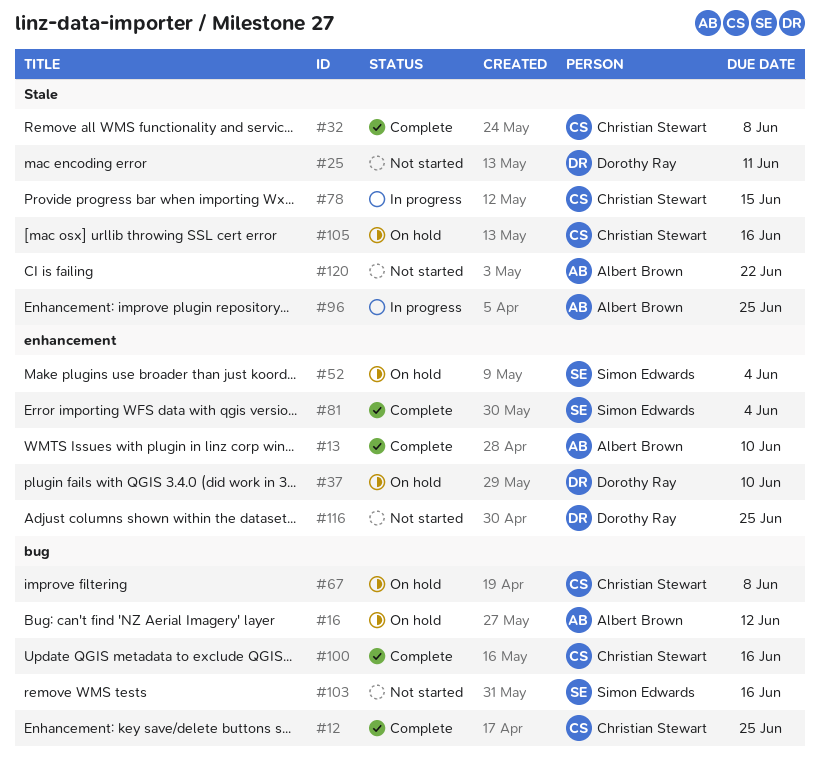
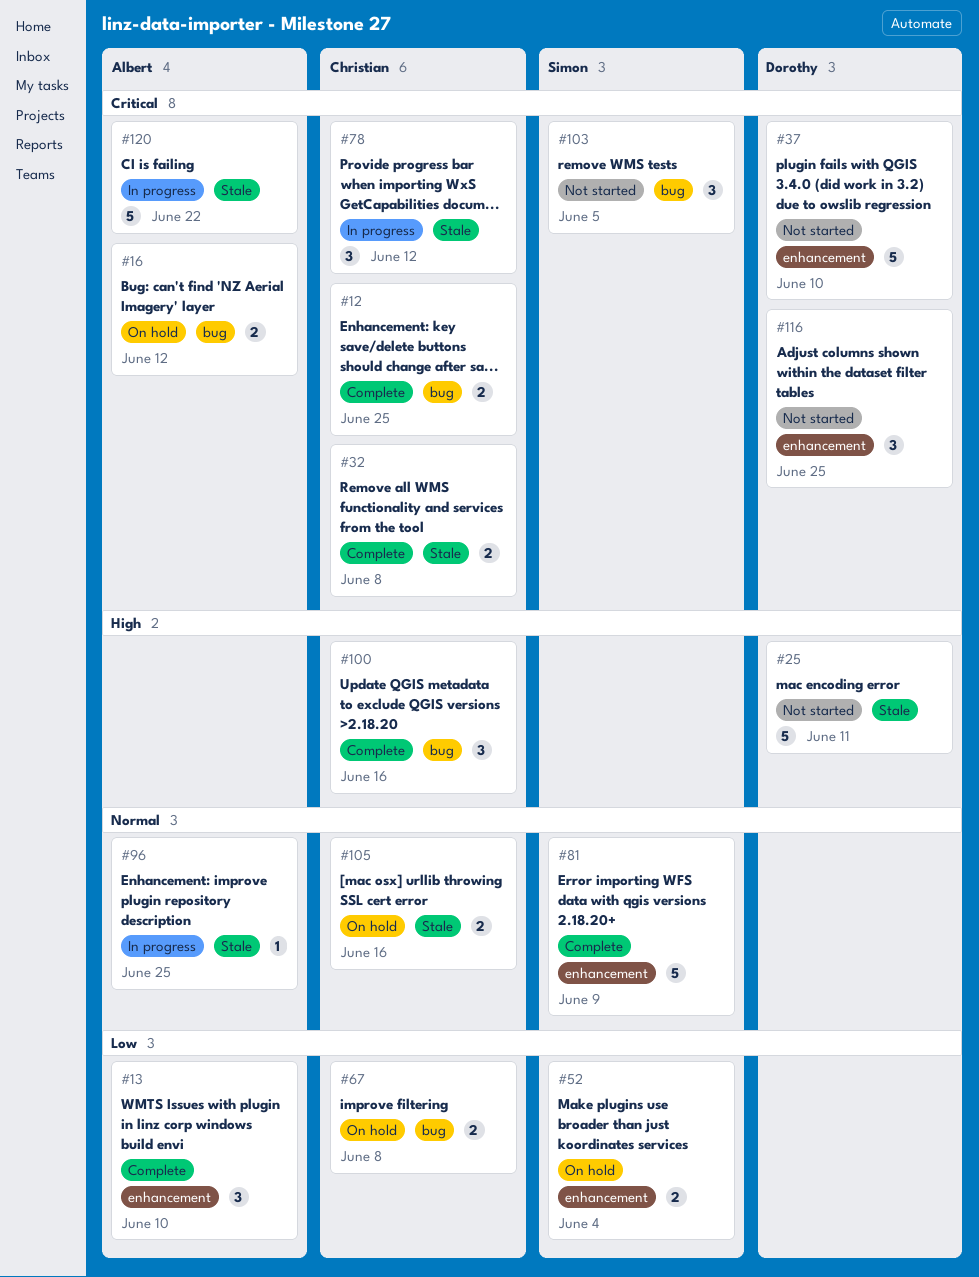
#37, status: On hold -> Not started
#78, due: Jun 15 -> Jun 12
#81, due: Jun 4 -> Jun 9
#103, due: Jun 16 -> Jun 5
#120, status: Not started -> In progress

